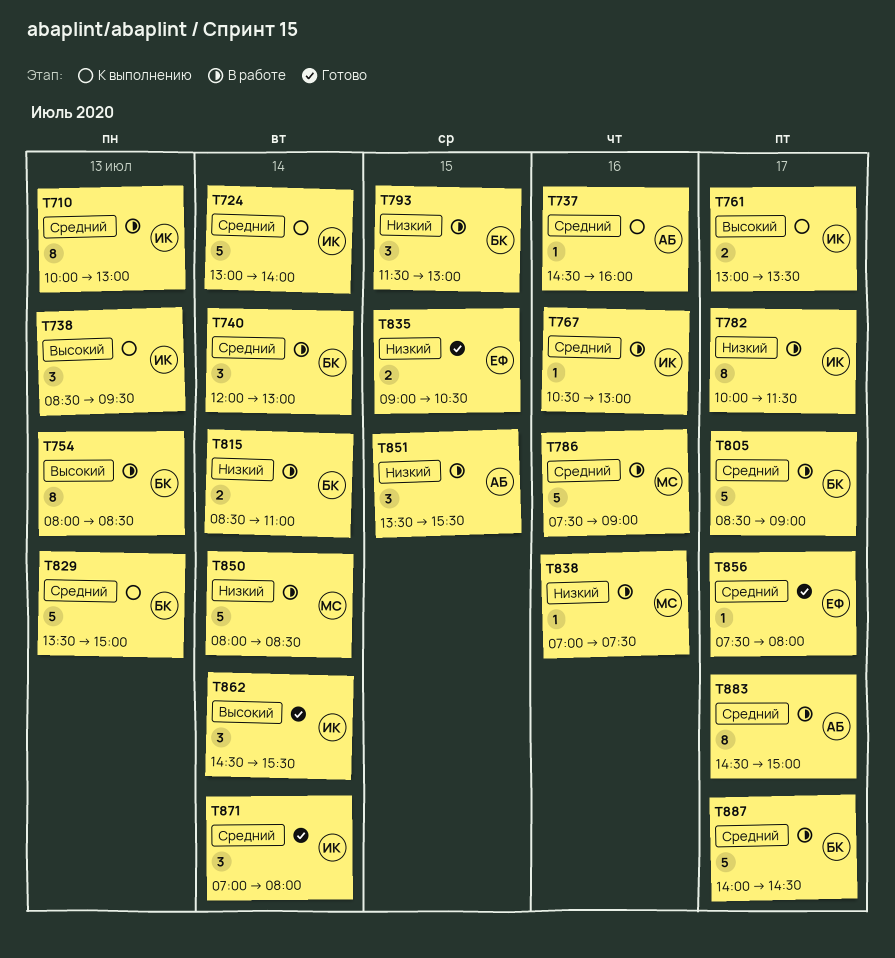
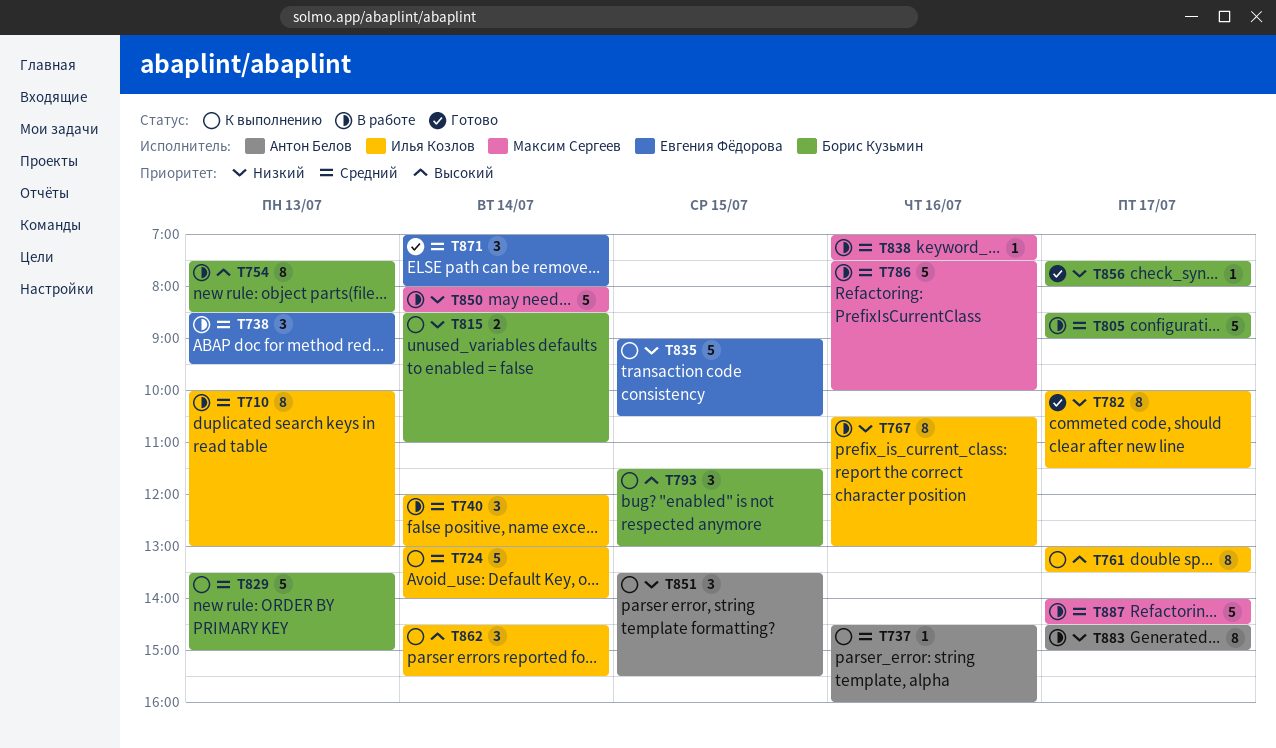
T738, status: К выполнению -> В работе
T738, owner: Илья Козлов -> Евгения Фёдорова
T738, priority: Высокий -> Средний
T740, owner: Борис Кузьмин -> Илья Козлов
T754, begins: 08:00 -> 07:30
T761, estimate: 2 -> 8
T767, priority: Средний -> Низкий
T767, estimate: 1 -> 8
T782, status: В работе -> Готово
T786, ends: 09:00 -> 10:00
T793, status: В работе -> К выполнению
T793, priority: Низкий -> Высокий
T815, status: В работе -> К выполнению
T835, status: Готово -> К выполнению
T835, estimate: 2 -> 5
T838, priority: Низкий -> Средний
T851, status: В работе -> К выполнению
T856, owner: Евгения Фёдорова -> Борис Кузьмин
T856, priority: Средний -> Низкий
T862, status: Готово -> К выполнению
T871, owner: Илья Козлов -> Евгения Фёдорова
T883, priority: Средний -> Низкий
T887, owner: Борис Кузьмин -> Максим Сергеев

